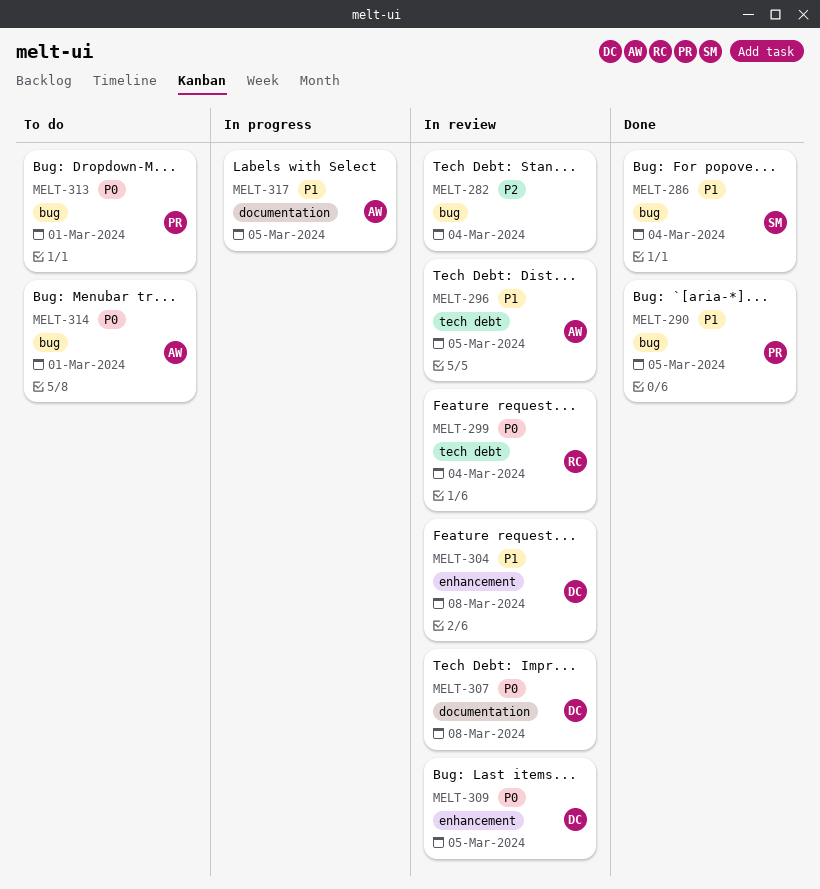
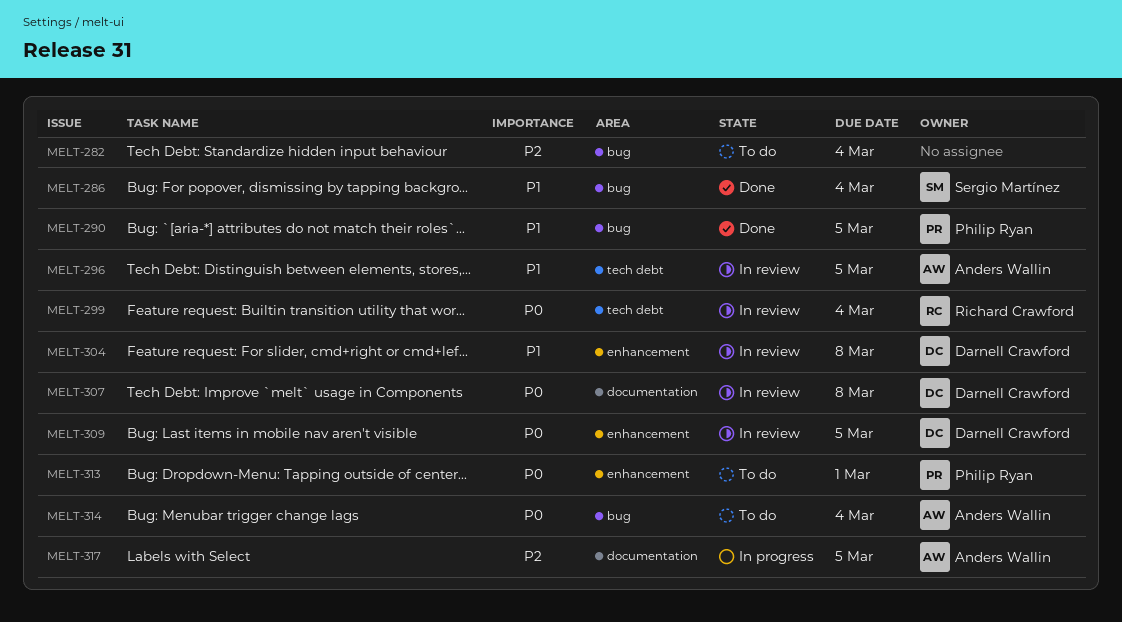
MELT-282, status: In review -> To do
MELT-313, label: bug -> enhancement
MELT-314, due: Mar 1 -> Mar 4
MELT-317, priority: P1 -> P2

